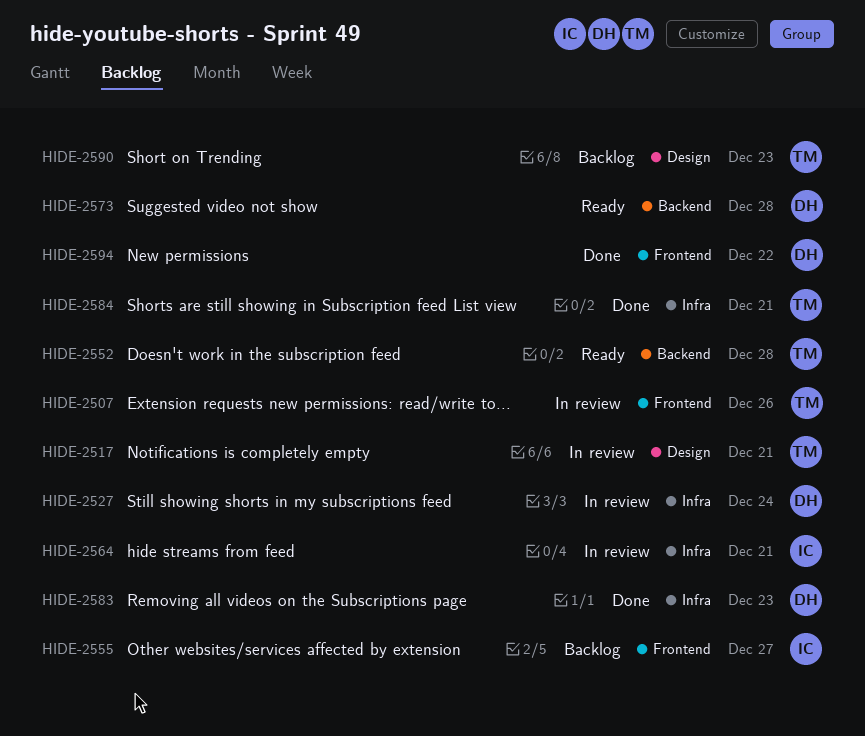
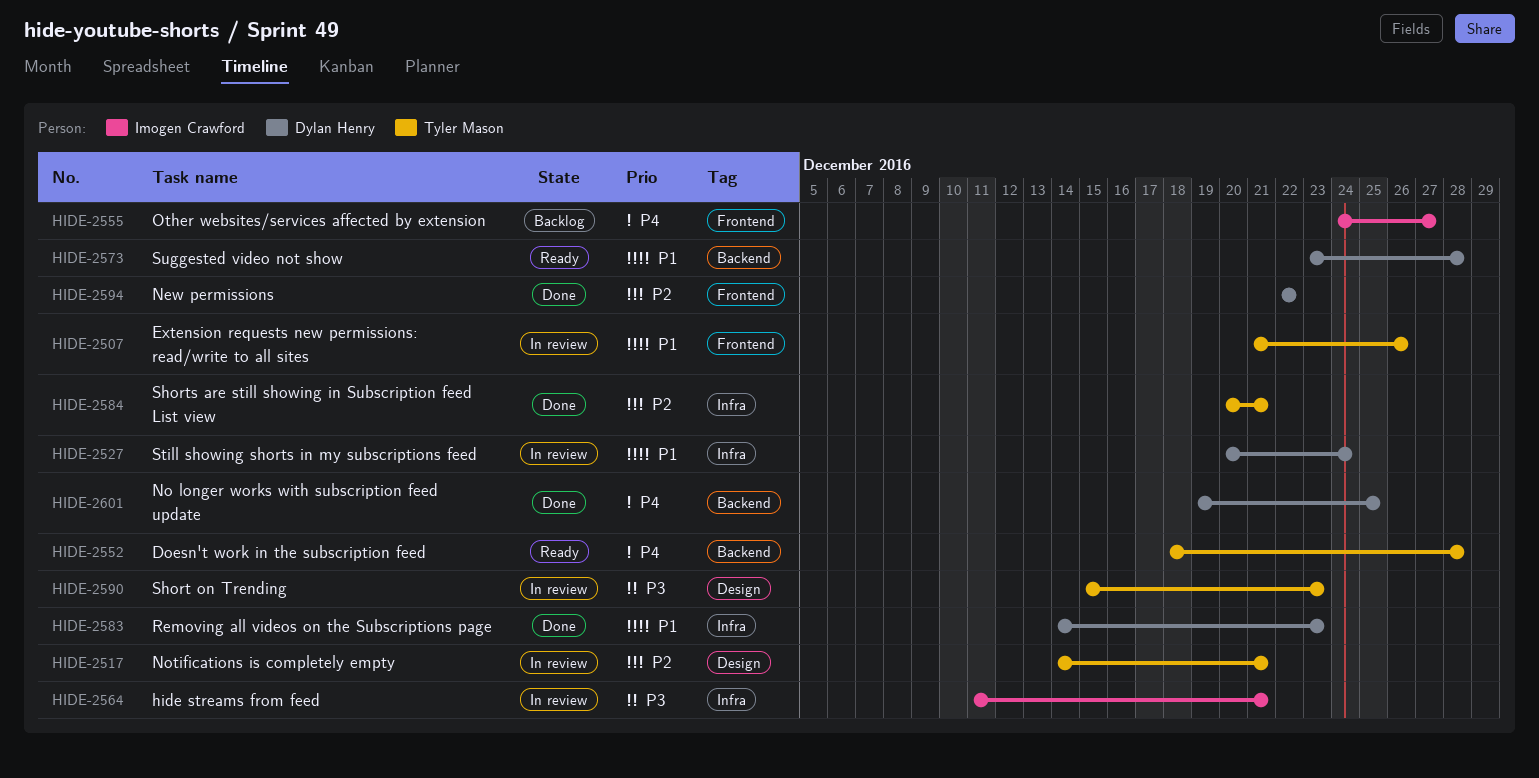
HIDE-2590, status: Backlog -> In review
HIDE-2601: none -> present

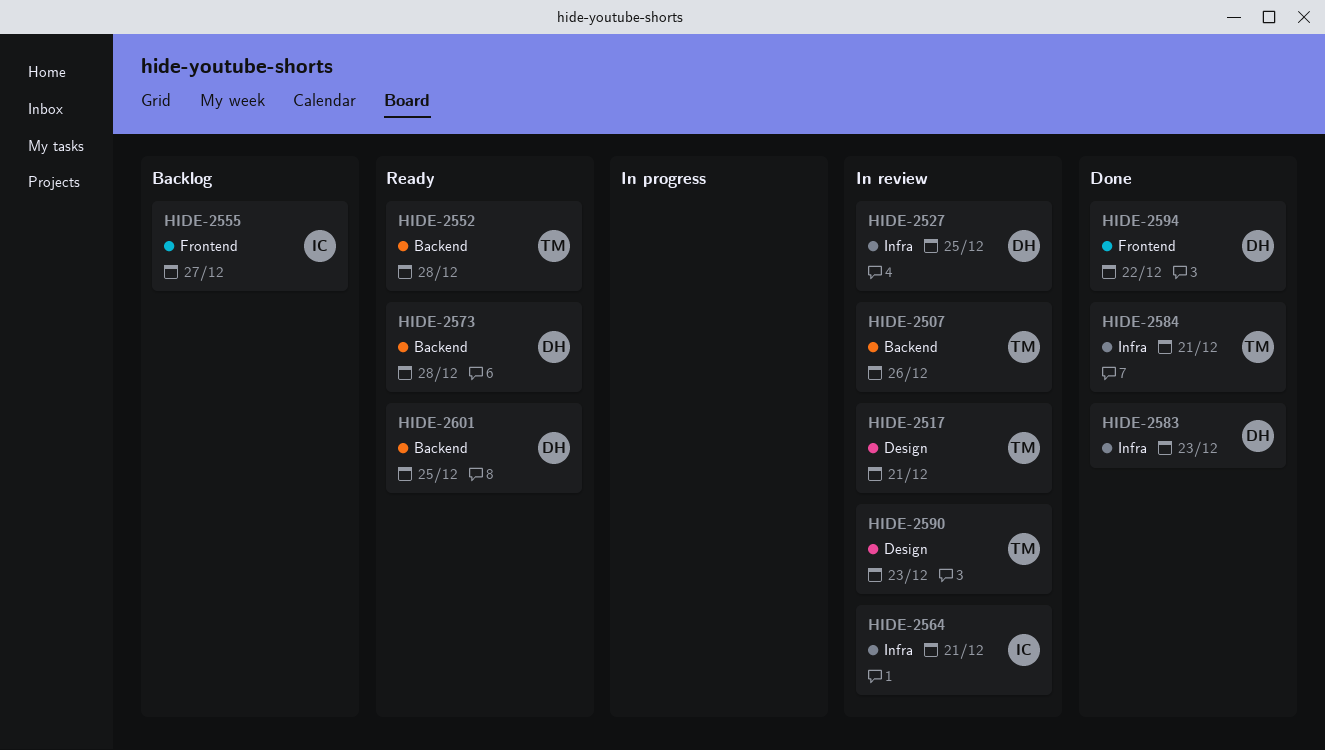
HIDE-2507, label: Frontend -> Backend
HIDE-2527, due: Dec 24 -> Dec 25
HIDE-2601, status: Done -> Ready

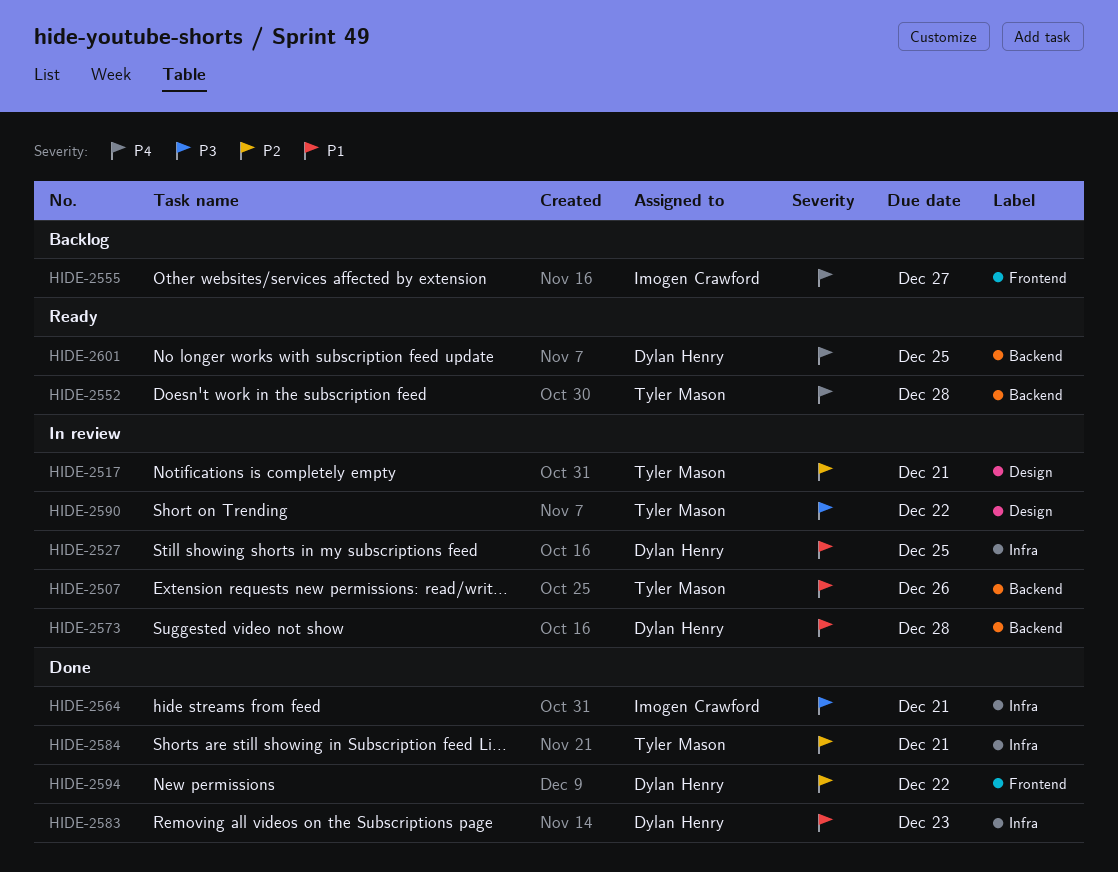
HIDE-2564, status: In review -> Done
HIDE-2573, status: Ready -> In review
HIDE-2590, due: Dec 23 -> Dec 22

